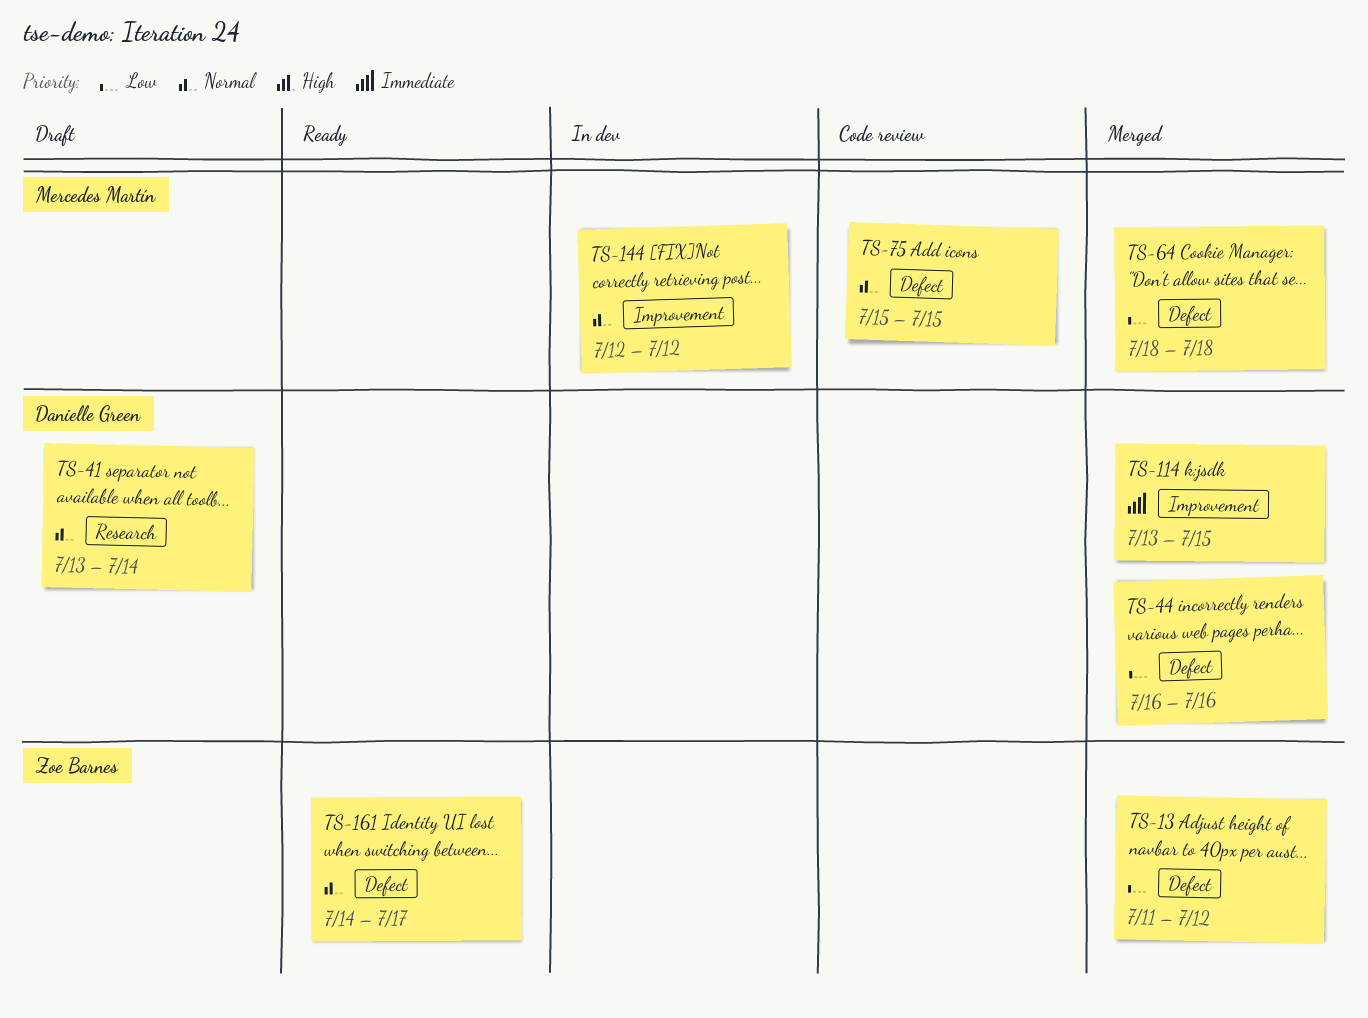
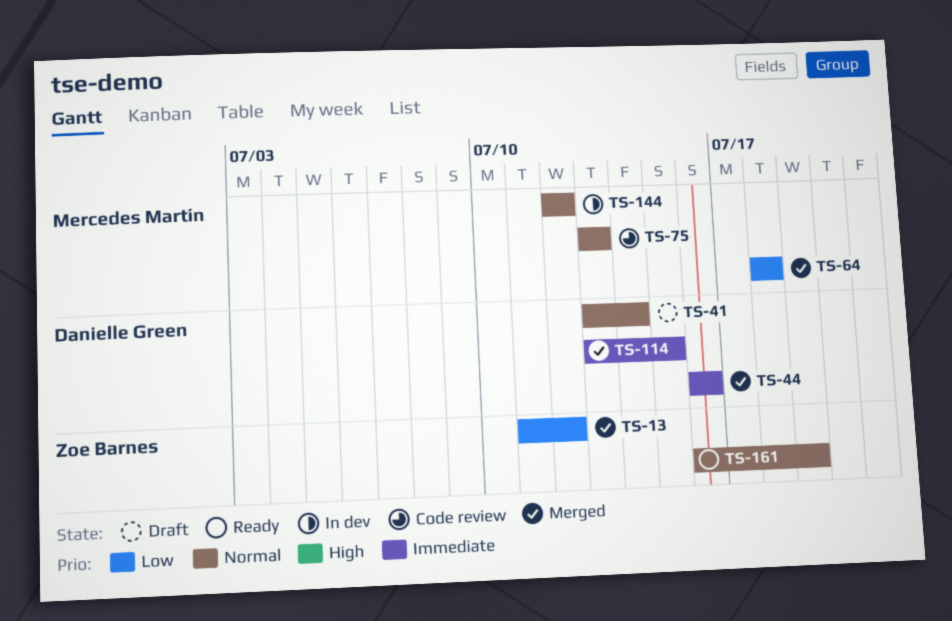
TS-44, priority: Low -> Immediate
TS-75, start: Jul 15 -> Jul 13
TS-75, due: Jul 15 -> Jul 13
TS-161, start: Jul 14 -> Jul 16
TS-161, due: Jul 17 -> Jul 19

